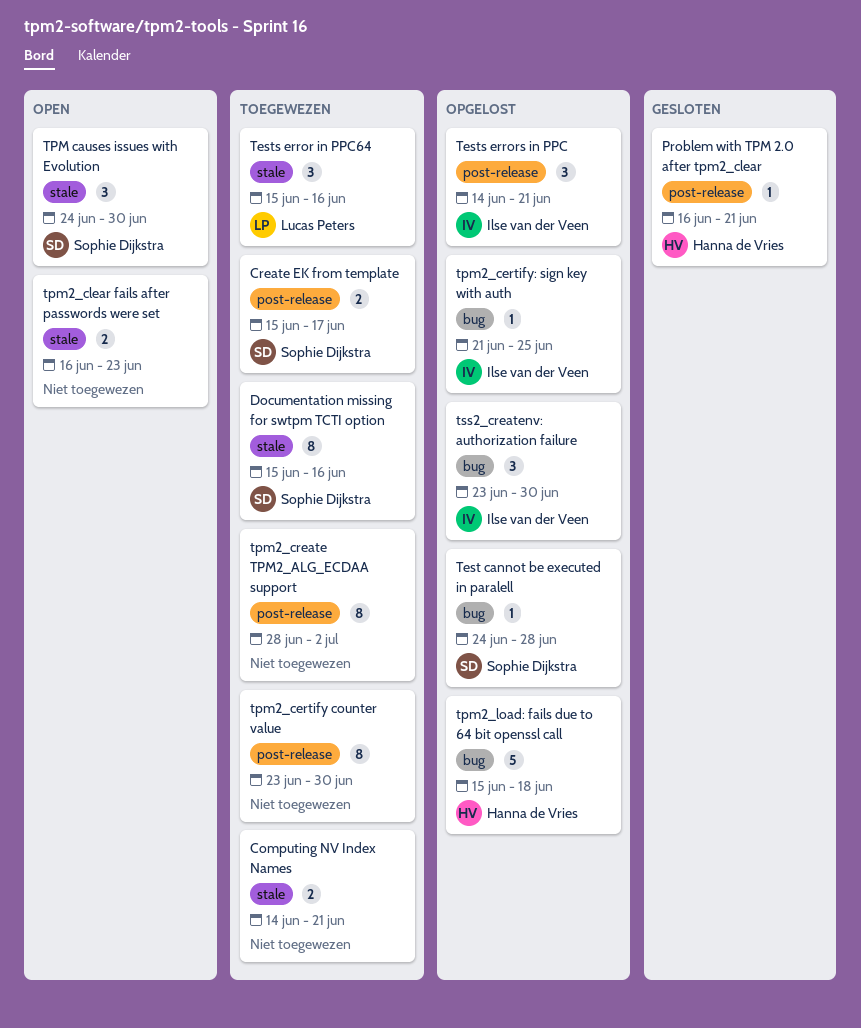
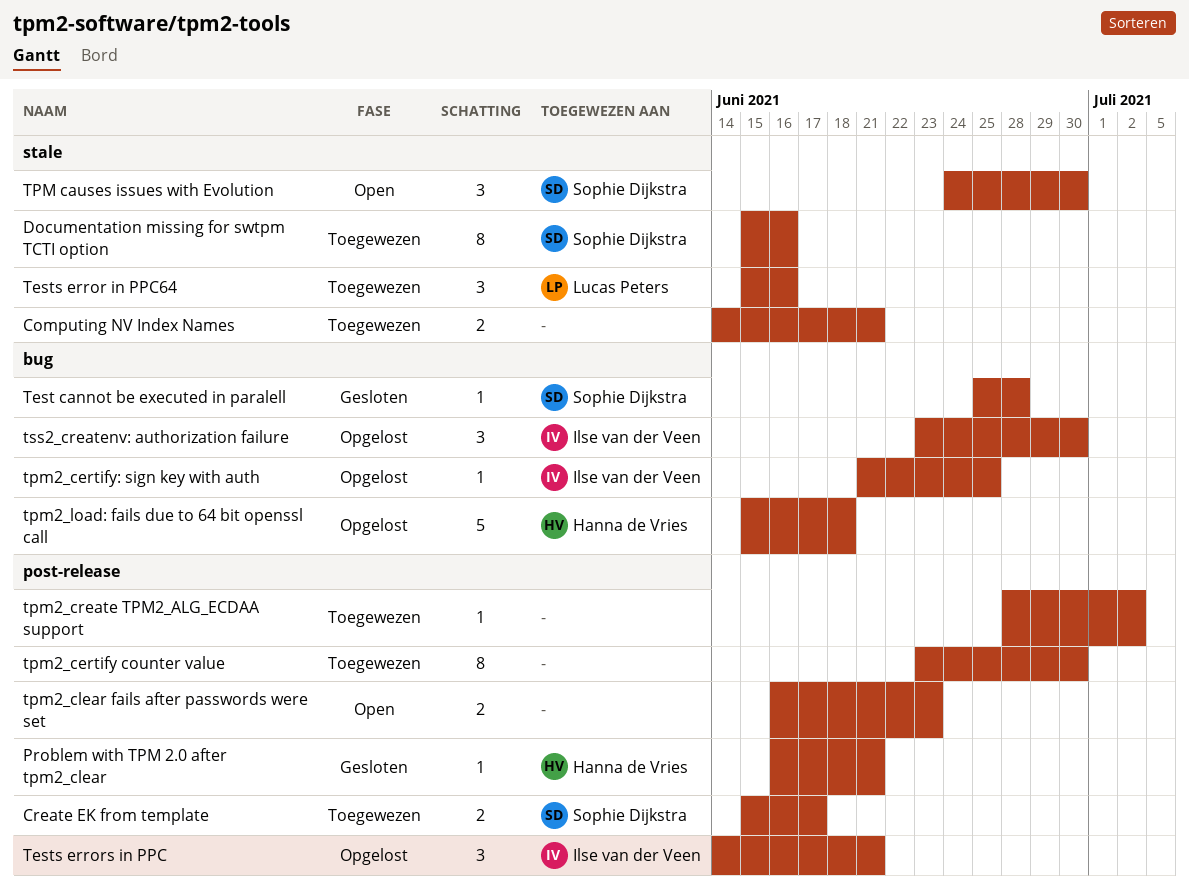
Test cannot be executed in paralell, status: Opgelost -> Gesloten
Test cannot be executed in paralell, start: Jun 24 -> Jun 25
tpm2_clear fails after passwords were set, label: stale -> post-release
tpm2_create TPM2_ALG_ECDAA support, estimate: 8 -> 1

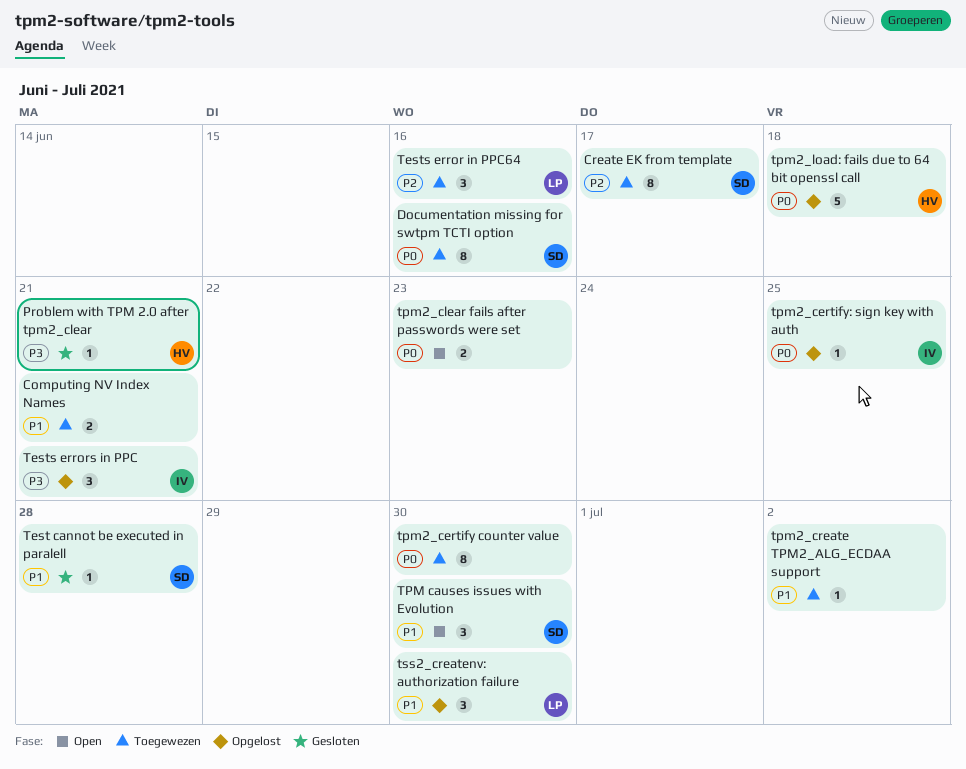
Create EK from template, estimate: 2 -> 8
tss2_createnv: authorization failure, owner: Ilse van der Veen -> Lucas Peters

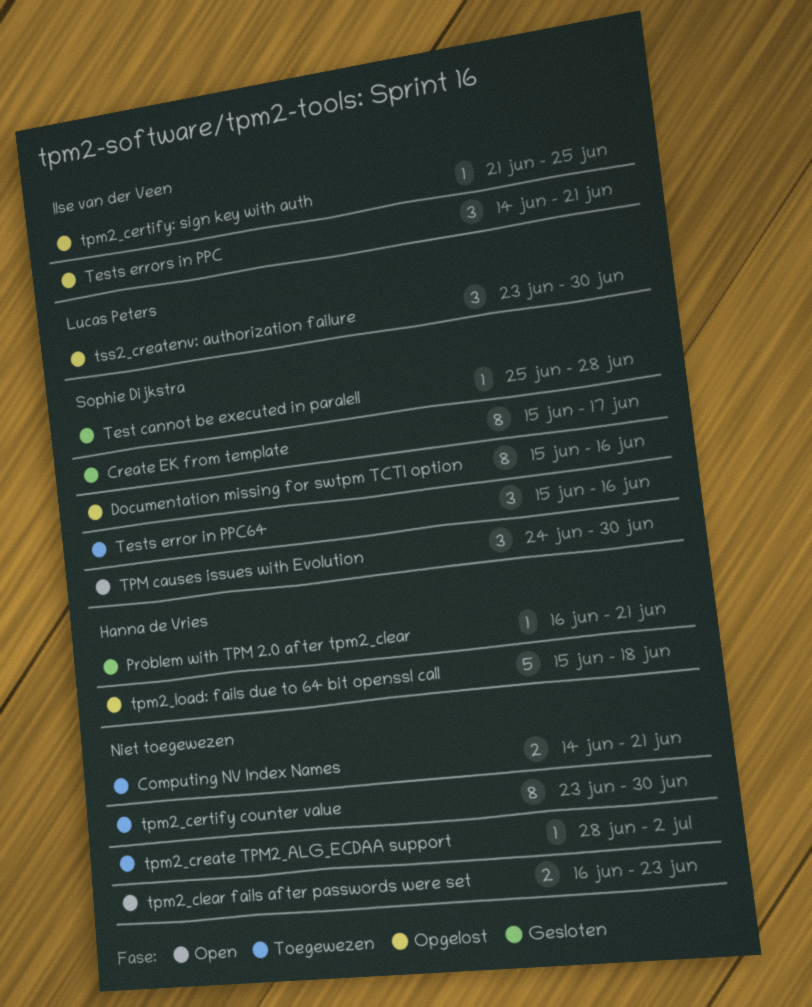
Create EK from template, status: Toegewezen -> Gesloten
Documentation missing for swtpm TCTI option, status: Toegewezen -> Opgelost
Tests error in PPC64, owner: Lucas Peters -> Sophie Dijkstra

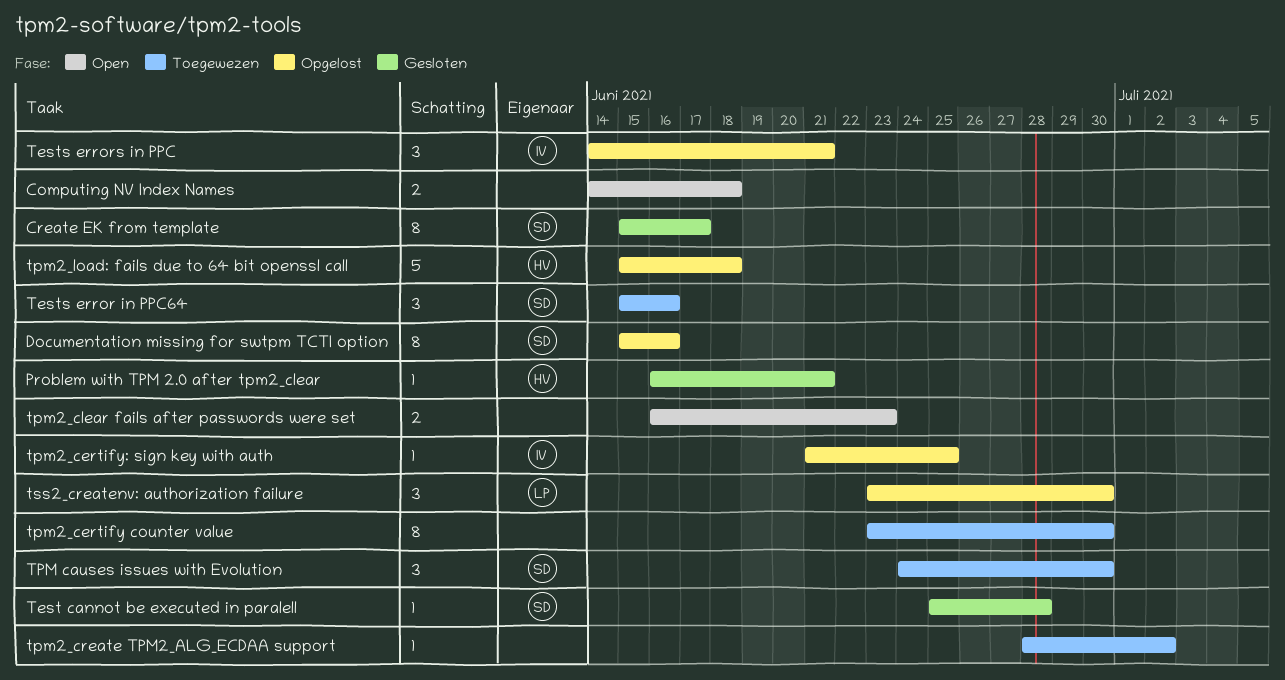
Computing NV Index Names, status: Toegewezen -> Open
Computing NV Index Names, due: Jun 21 -> Jun 18
TPM causes issues with Evolution, status: Open -> Toegewezen

